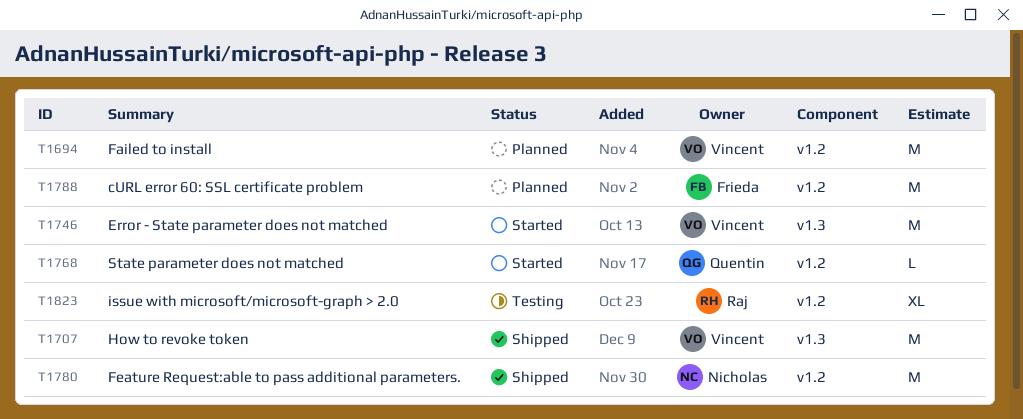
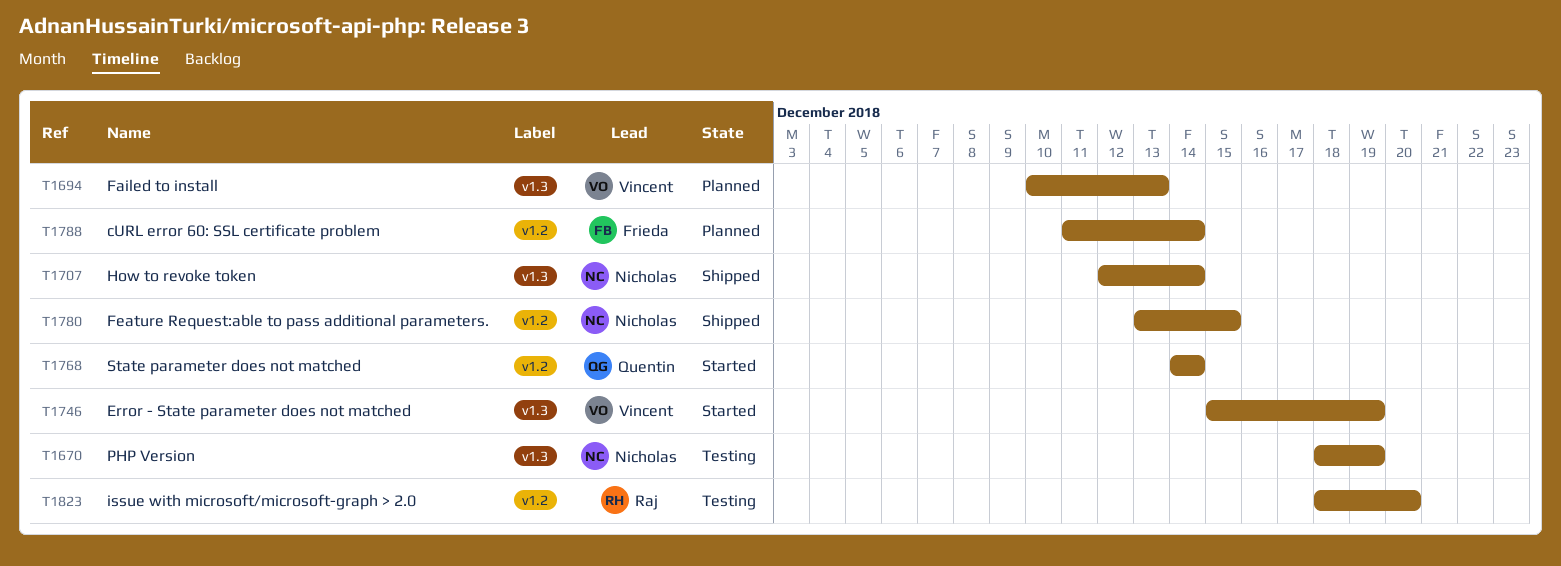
T1670: none -> present
T1694, label: v1.2 -> v1.3
T1707, owner: Vincent -> Nicholas

